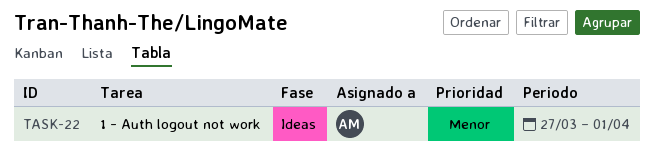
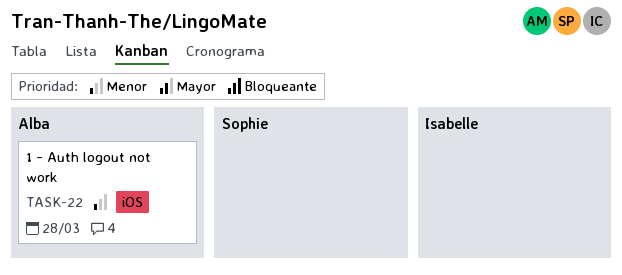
TASK-22, due: Apr 1 -> Mar 28

